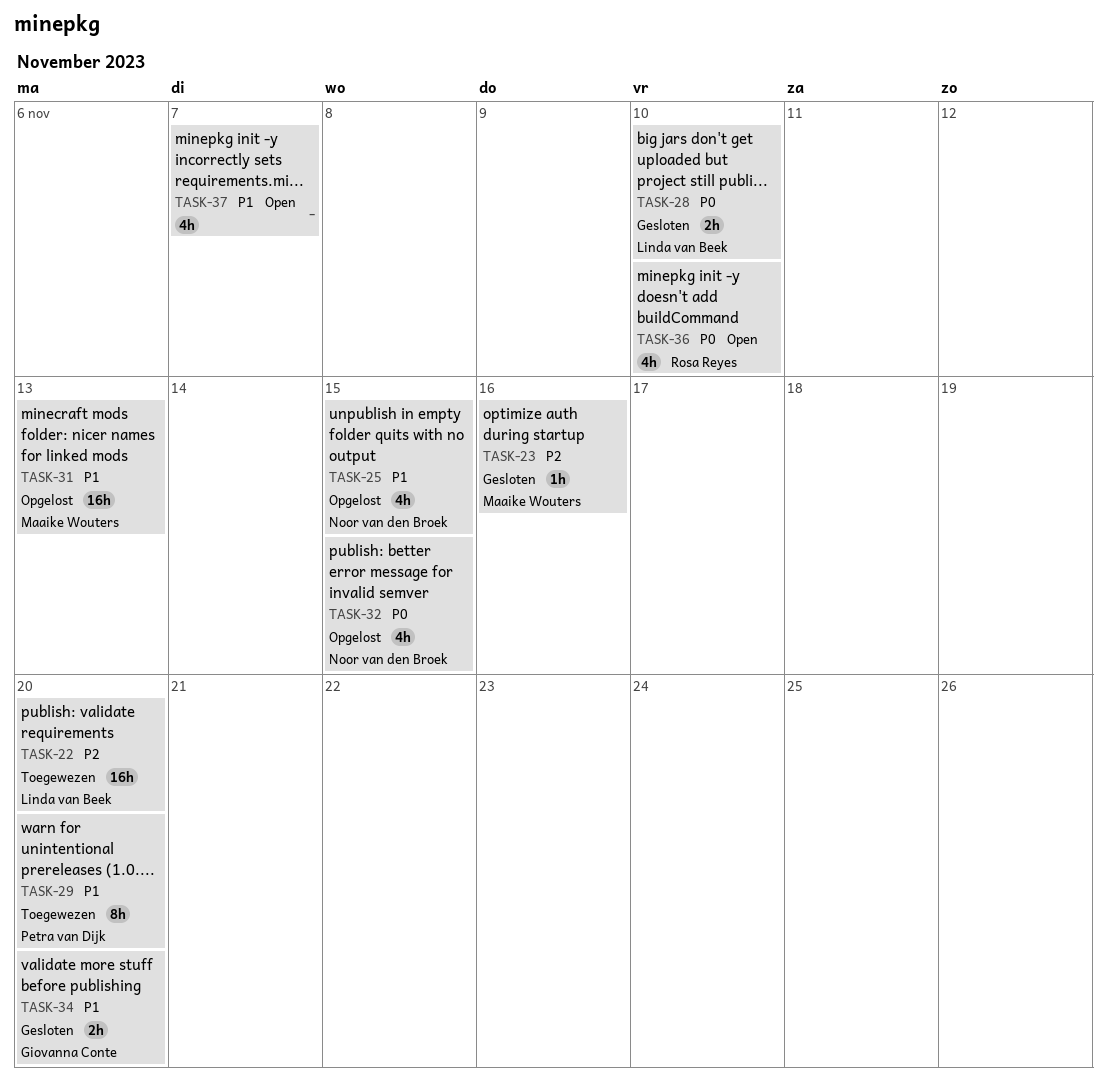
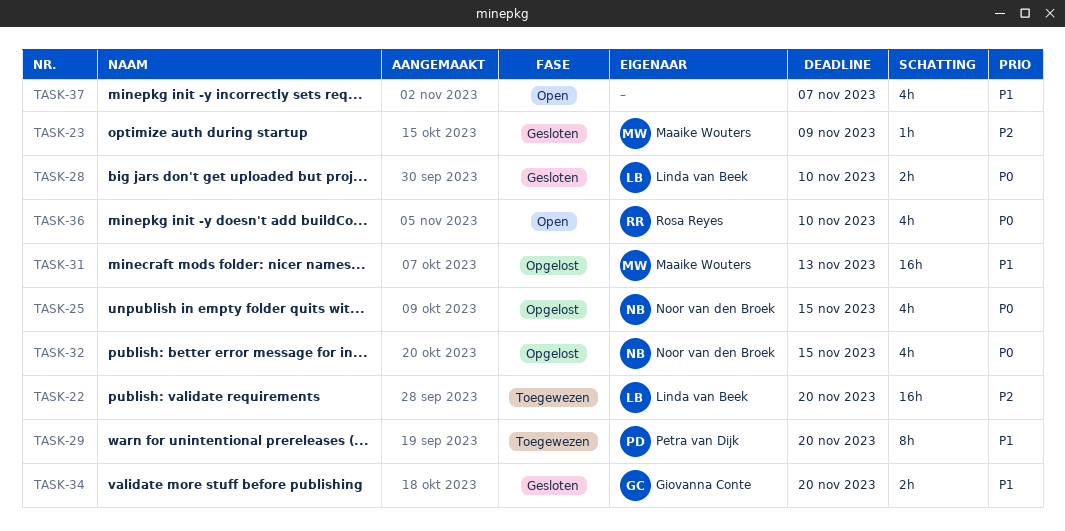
TASK-23, due: Nov 16 -> Nov 9
TASK-25, priority: P1 -> P0

